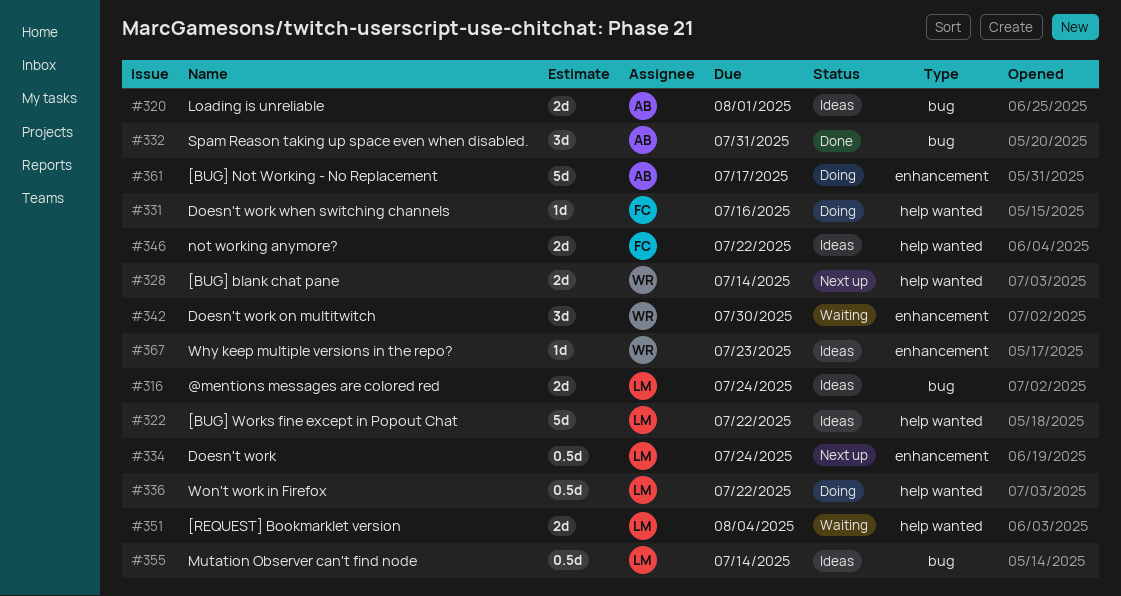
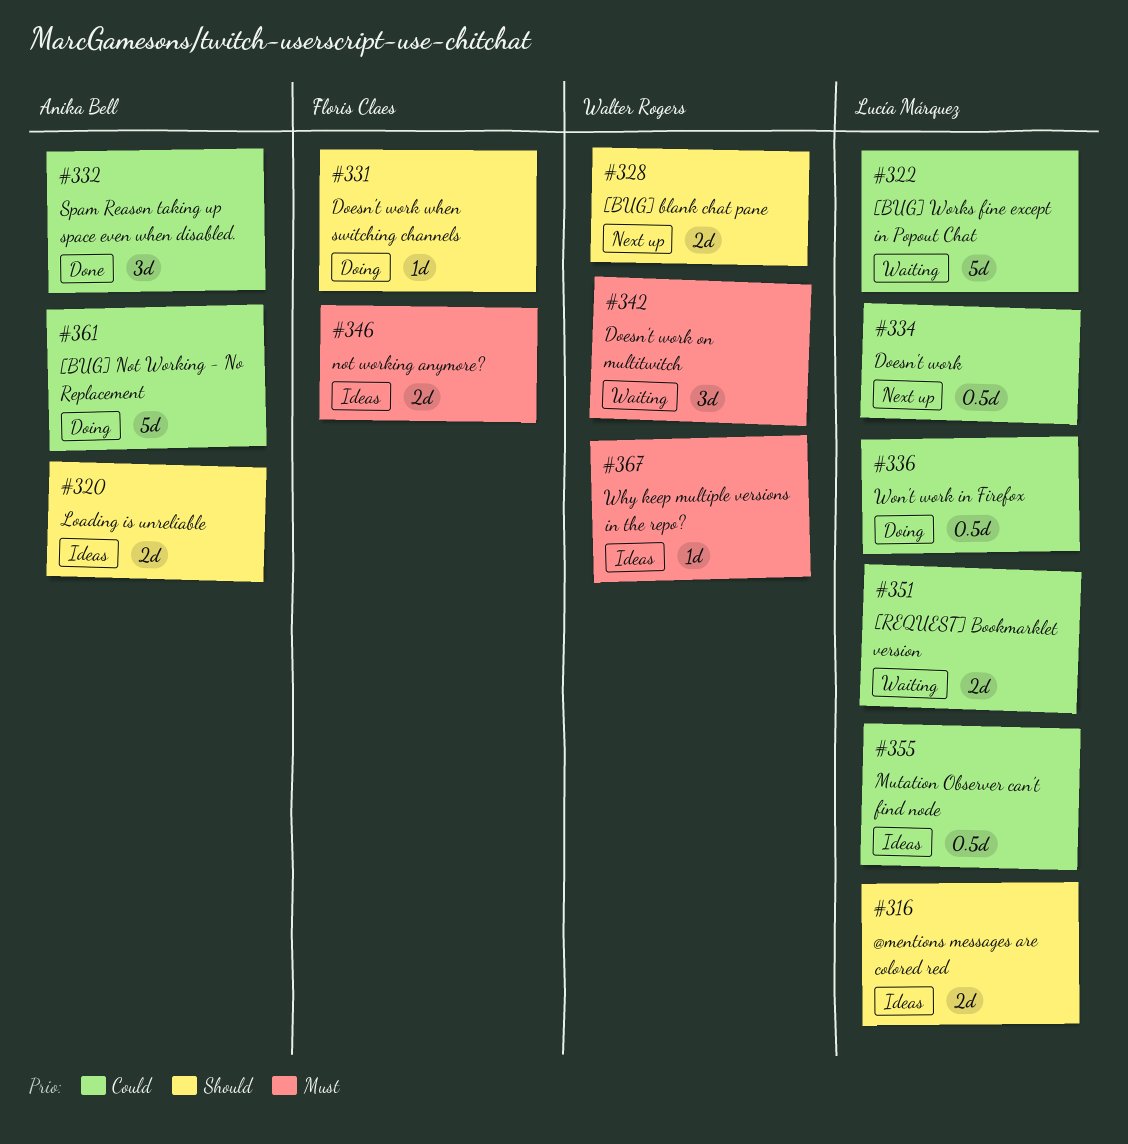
#322, status: Ideas -> Waiting

